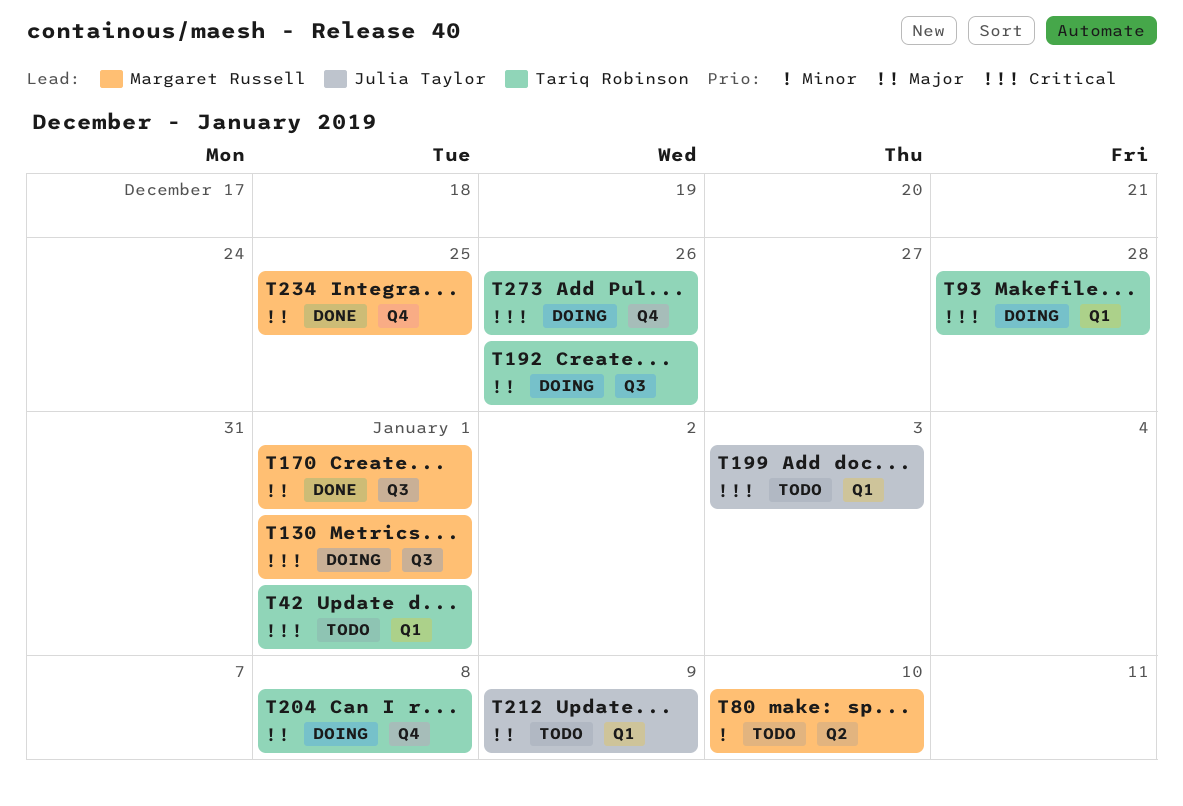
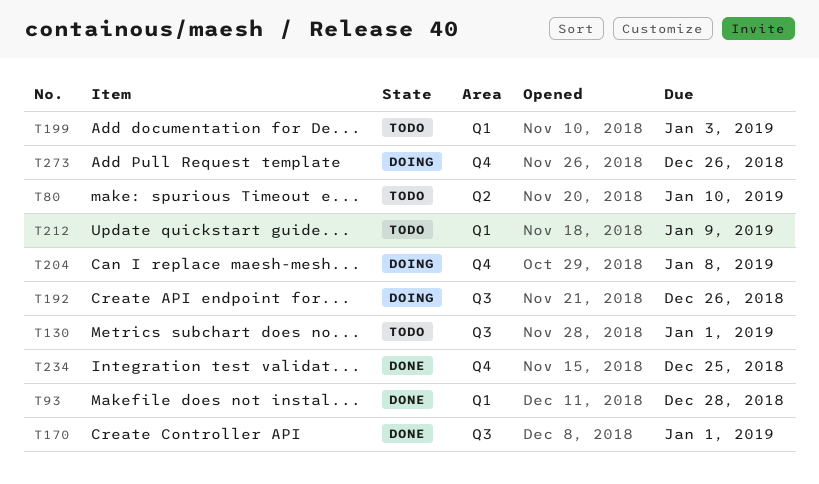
T42: present -> none
T93, status: Doing -> Done
T130, status: Doing -> Todo

